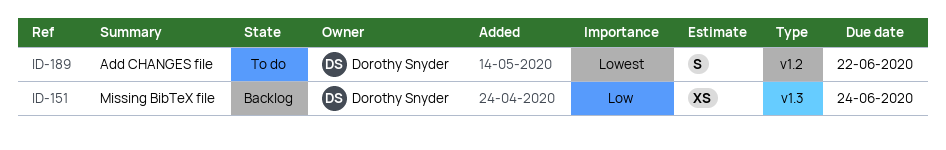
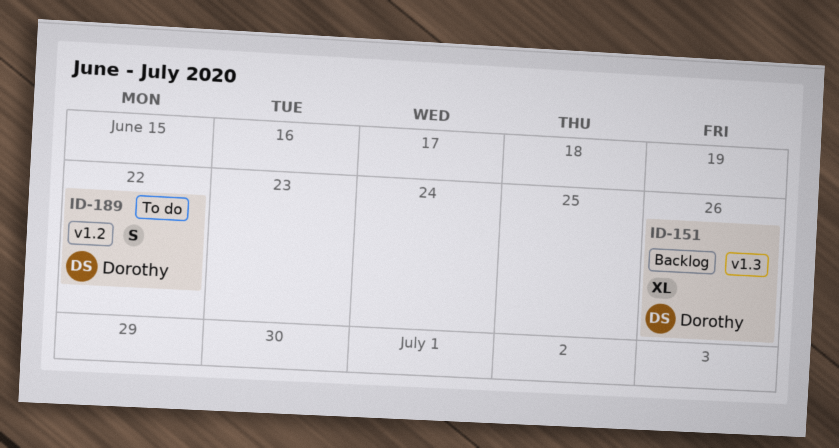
ID-151, estimate: XS -> XL
ID-151, due: Jun 24 -> Jun 26

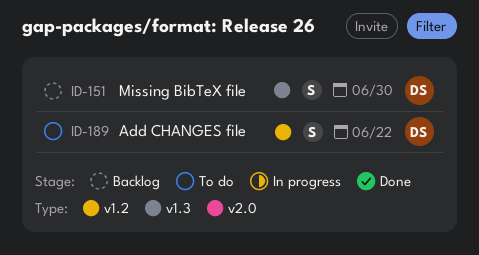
ID-151, estimate: XL -> S
ID-151, due: Jun 26 -> Jun 30

